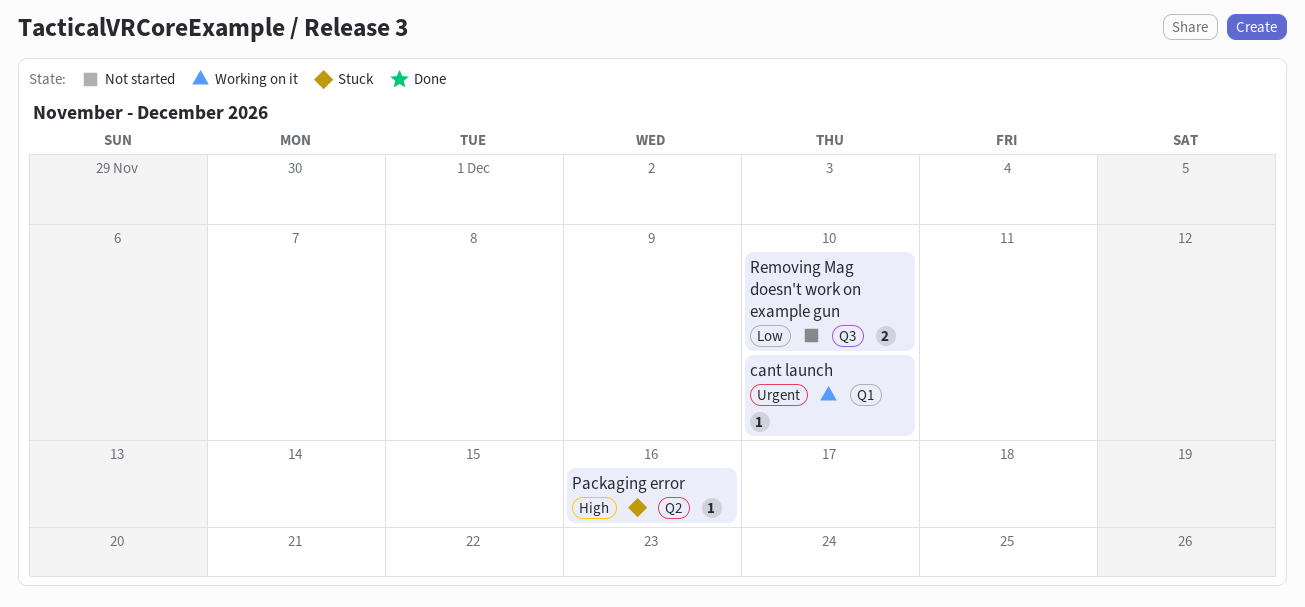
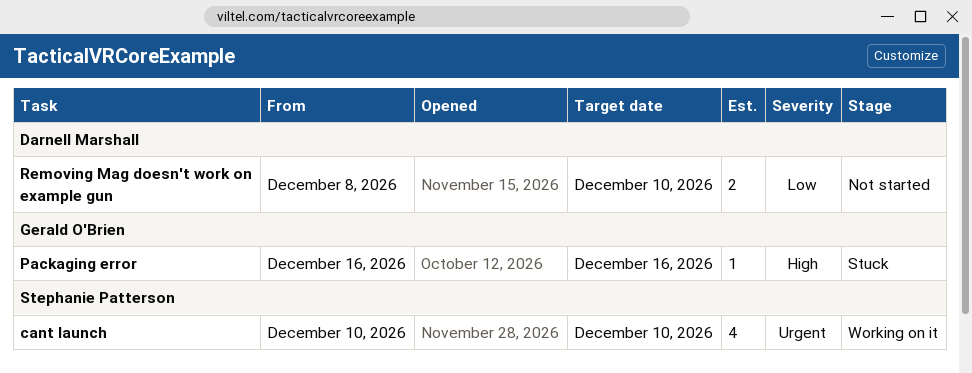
cant launch, estimate: 1 -> 4

